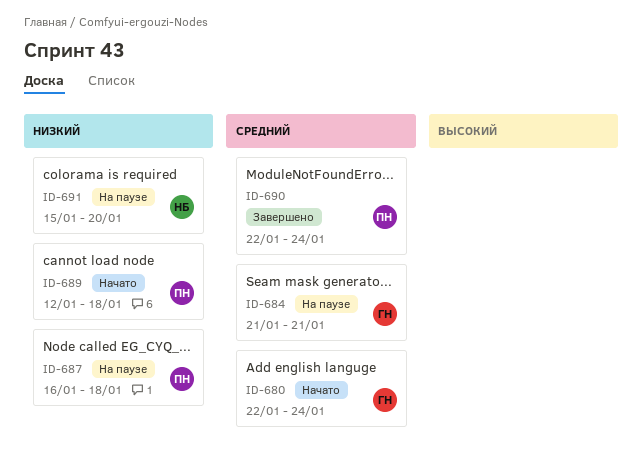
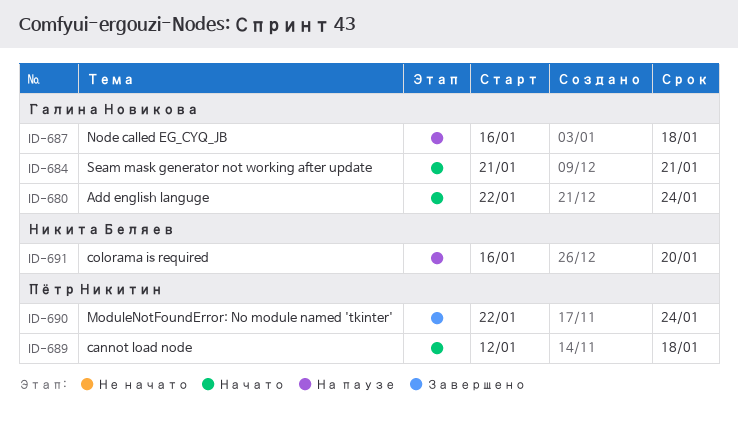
ID-684, status: На паузе -> Начато
ID-687, owner: Пётр Никитин -> Галина Новикова
ID-691, start: Jan 15 -> Jan 16

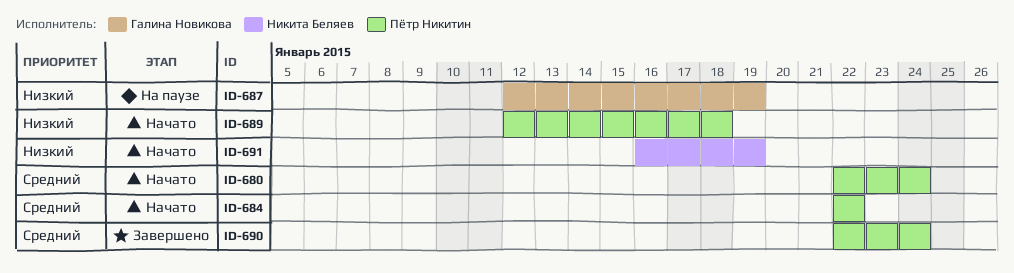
ID-680, owner: Галина Новикова -> Пётр Никитин
ID-684, owner: Галина Новикова -> Пётр Никитин
ID-684, start: Jan 21 -> Jan 22
ID-684, due: Jan 21 -> Jan 22
ID-687, start: Jan 16 -> Jan 12
ID-687, due: Jan 18 -> Jan 19
ID-691, status: На паузе -> Начато
ID-691, due: Jan 20 -> Jan 19

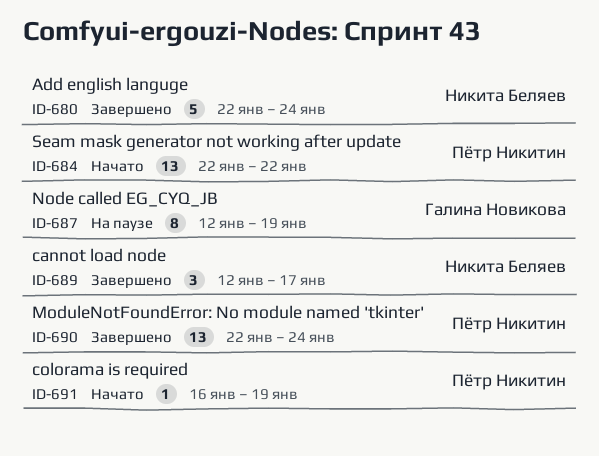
ID-680, status: Начато -> Завершено
ID-680, owner: Пётр Никитин -> Никита Беляев
ID-689, status: Начато -> Завершено
ID-689, owner: Пётр Никитин -> Никита Беляев
ID-689, due: Jan 18 -> Jan 17
ID-691, owner: Никита Беляев -> Пётр Никитин

